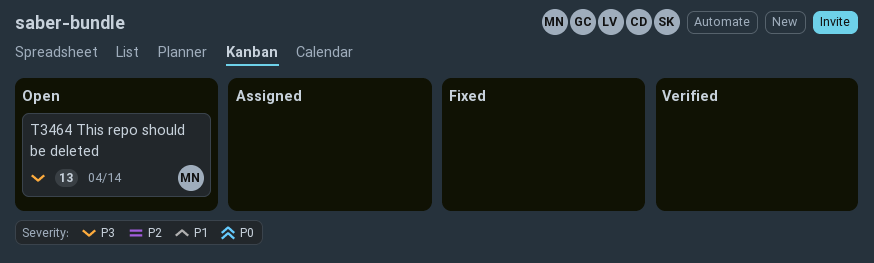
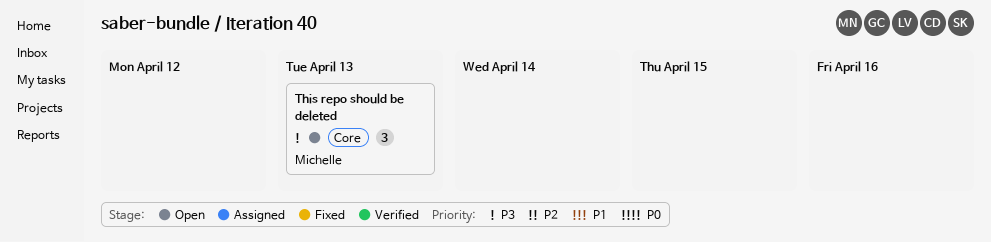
This repo should be deleted, estimate: 13 -> 3
This repo should be deleted, due: Apr 14 -> Apr 13

